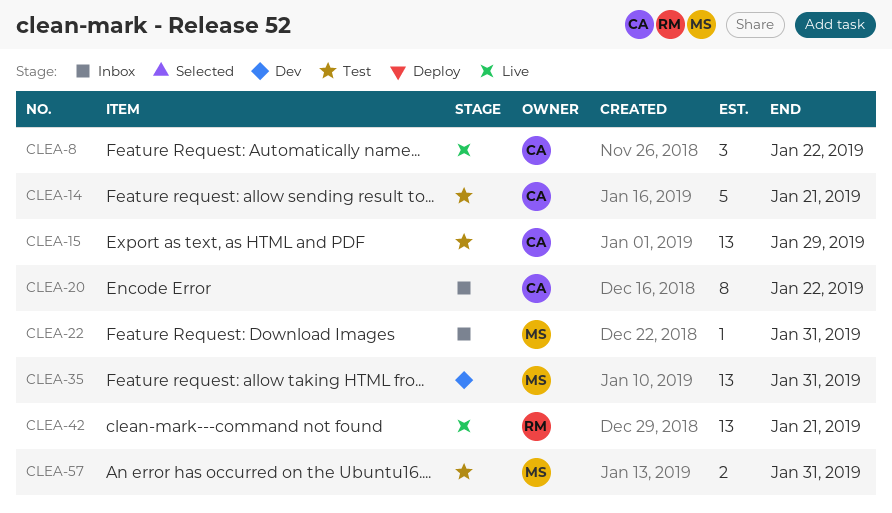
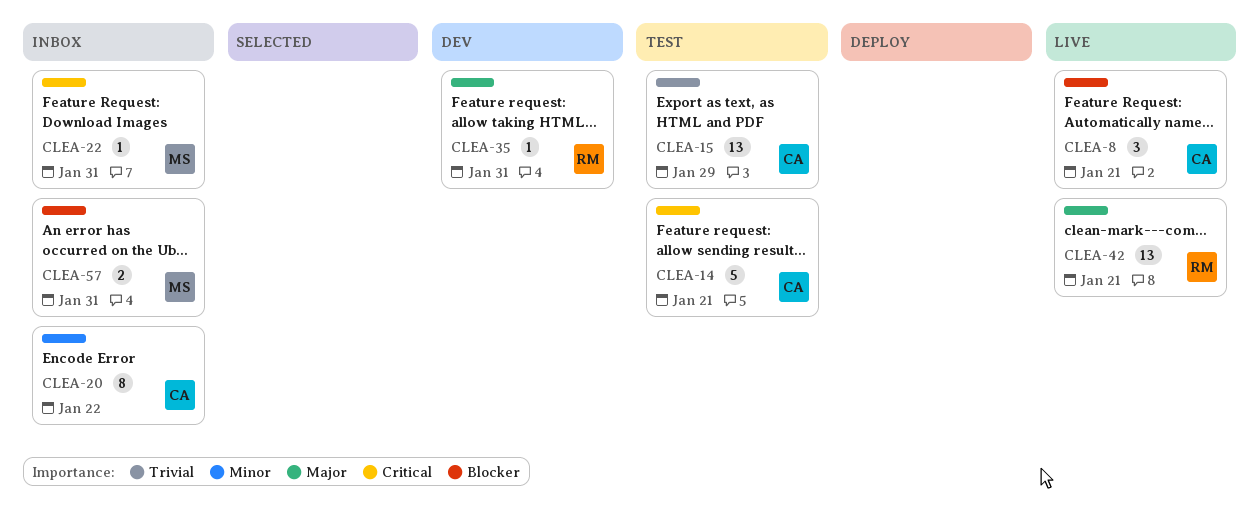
CLEA-8, due: Jan 22 -> Jan 21
CLEA-35, owner: MS -> RM
CLEA-35, estimate: 13 -> 1
CLEA-57, status: Test -> Inbox

